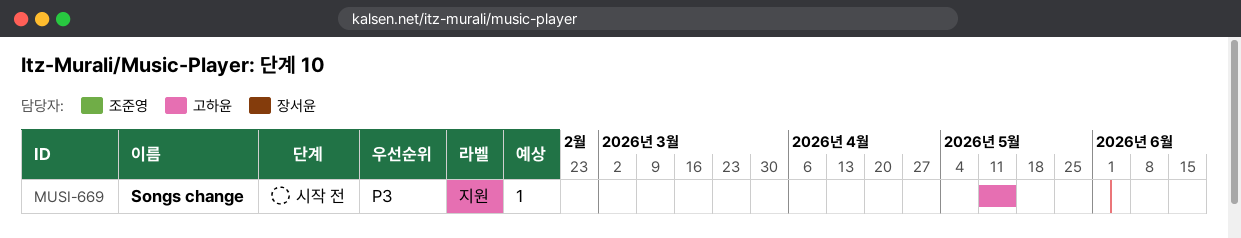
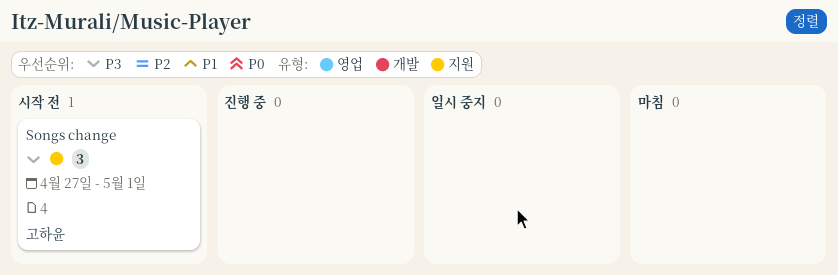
Songs change, estimate: 1 -> 3
Songs change, start: May 11 -> Apr 27
Songs change, due: May 15 -> May 1

